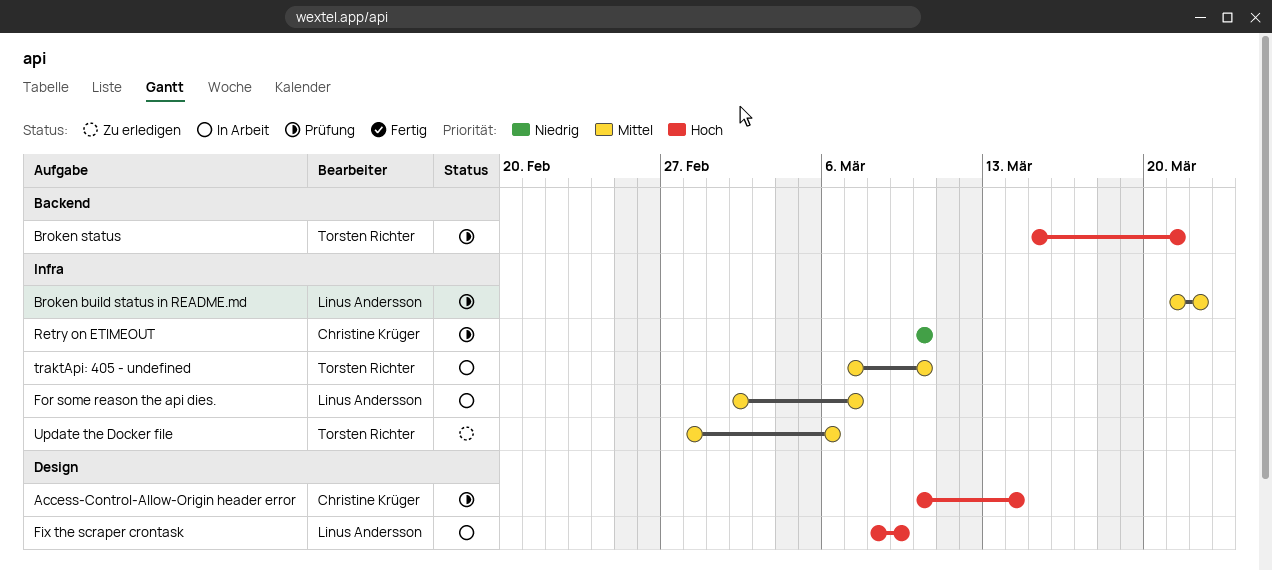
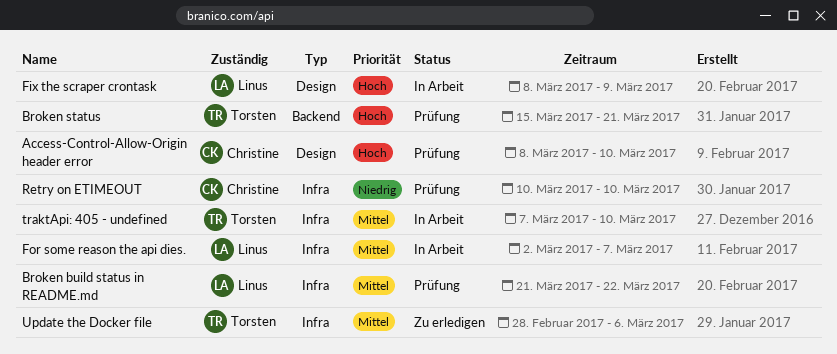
Access-Control-Allow-Origin header error, start: Mar 10 -> Mar 8
Access-Control-Allow-Origin header error, due: Mar 14 -> Mar 10

